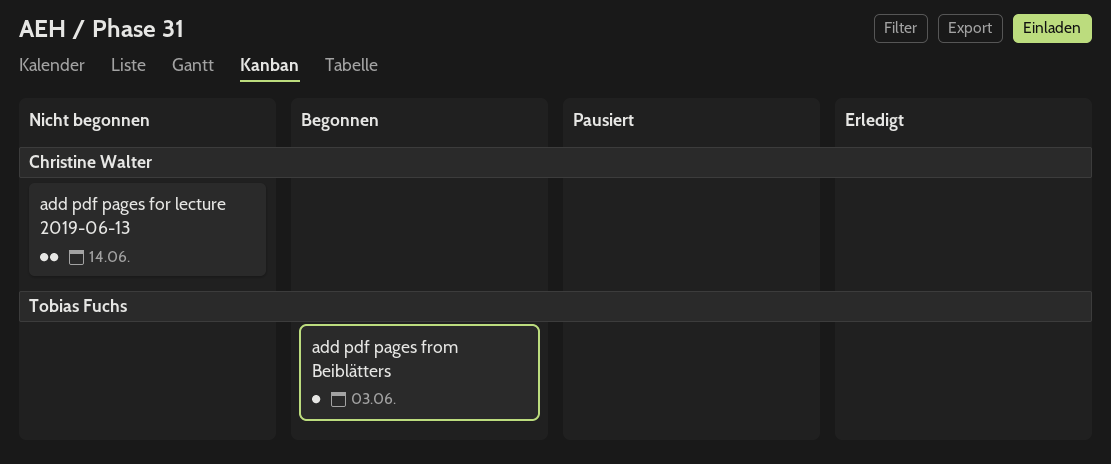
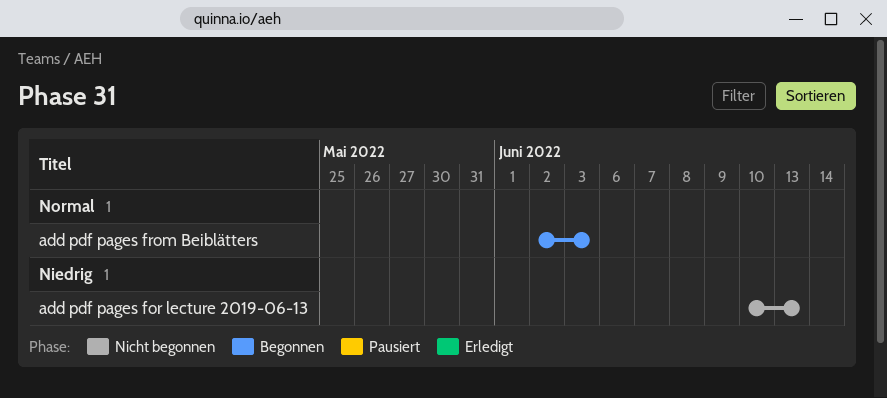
add pdf pages for lecture 2019-06-13, due: Jun 14 -> Jun 13

